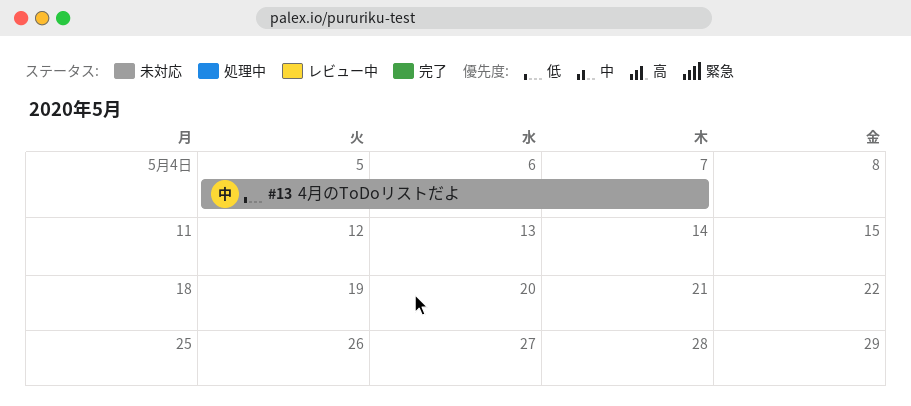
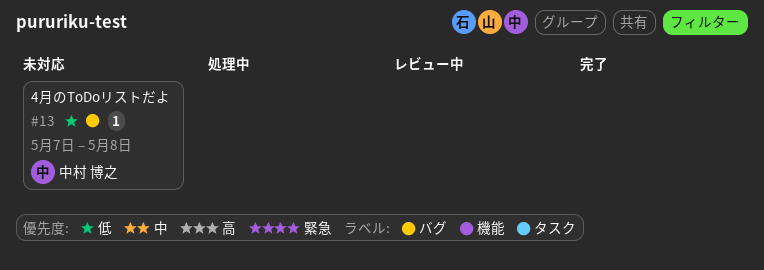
#13, start: May 5 -> May 7
#13, due: May 7 -> May 8

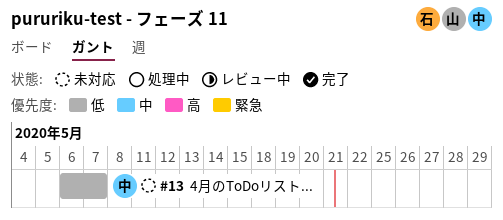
#13, start: May 7 -> May 6
#13, due: May 8 -> May 7

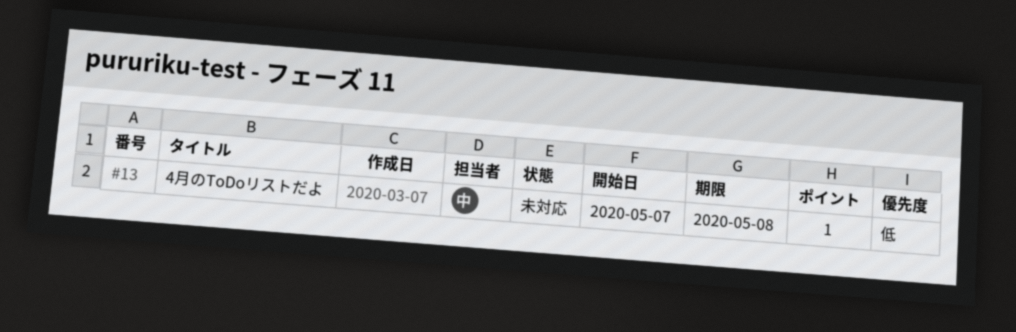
#13, start: May 6 -> May 7
#13, due: May 7 -> May 8

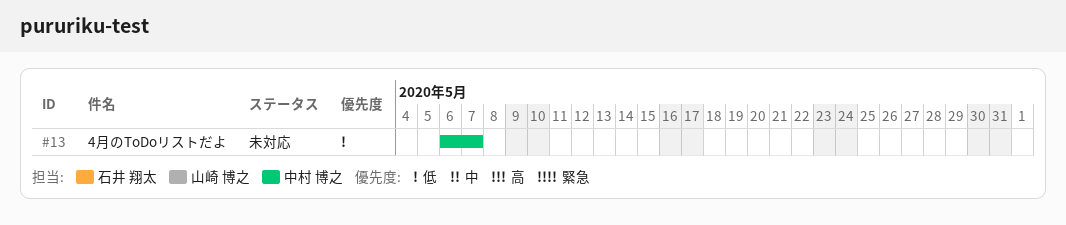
#13, start: May 7 -> May 6
#13, due: May 8 -> May 7

